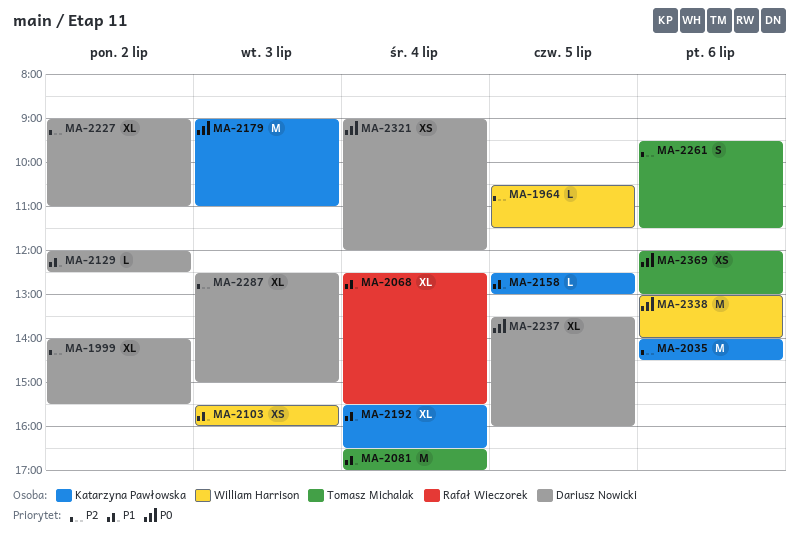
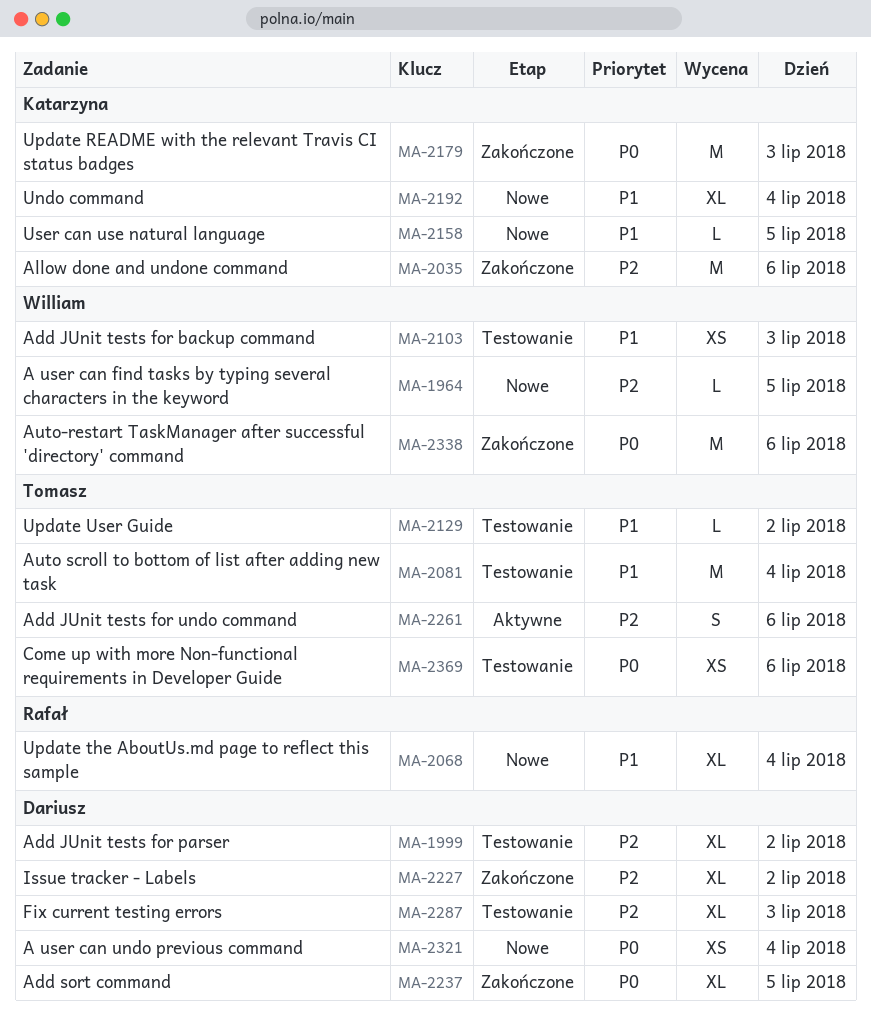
MA-2129, owner: Dariusz Nowicki -> Tomasz Michalak

